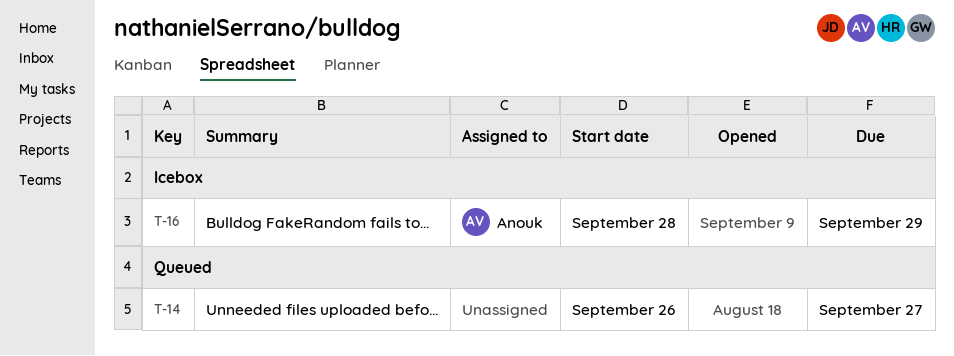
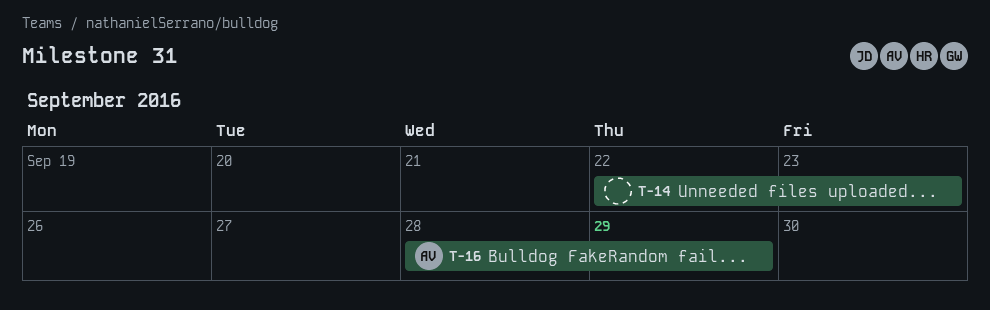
T-14, start: Sep 26 -> Sep 22
T-14, due: Sep 27 -> Sep 23

